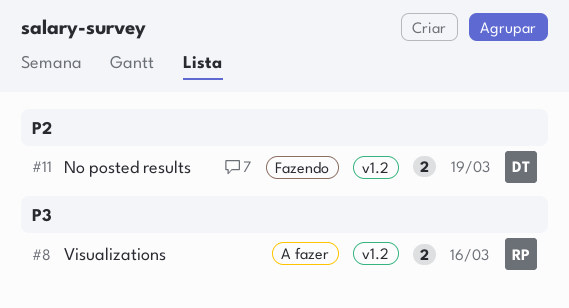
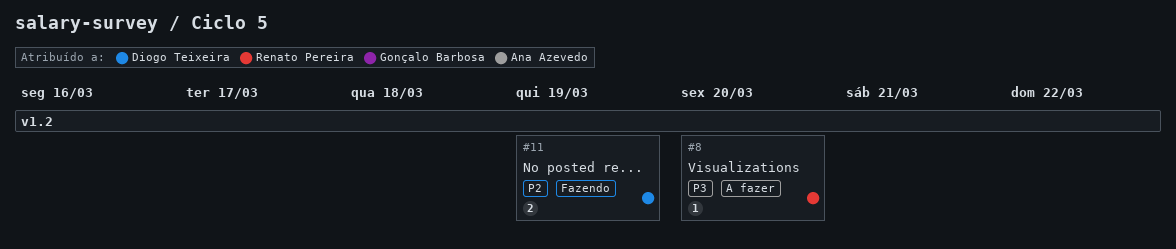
#8, estimate: 2 -> 1
#8, due: Mar 16 -> Mar 20

